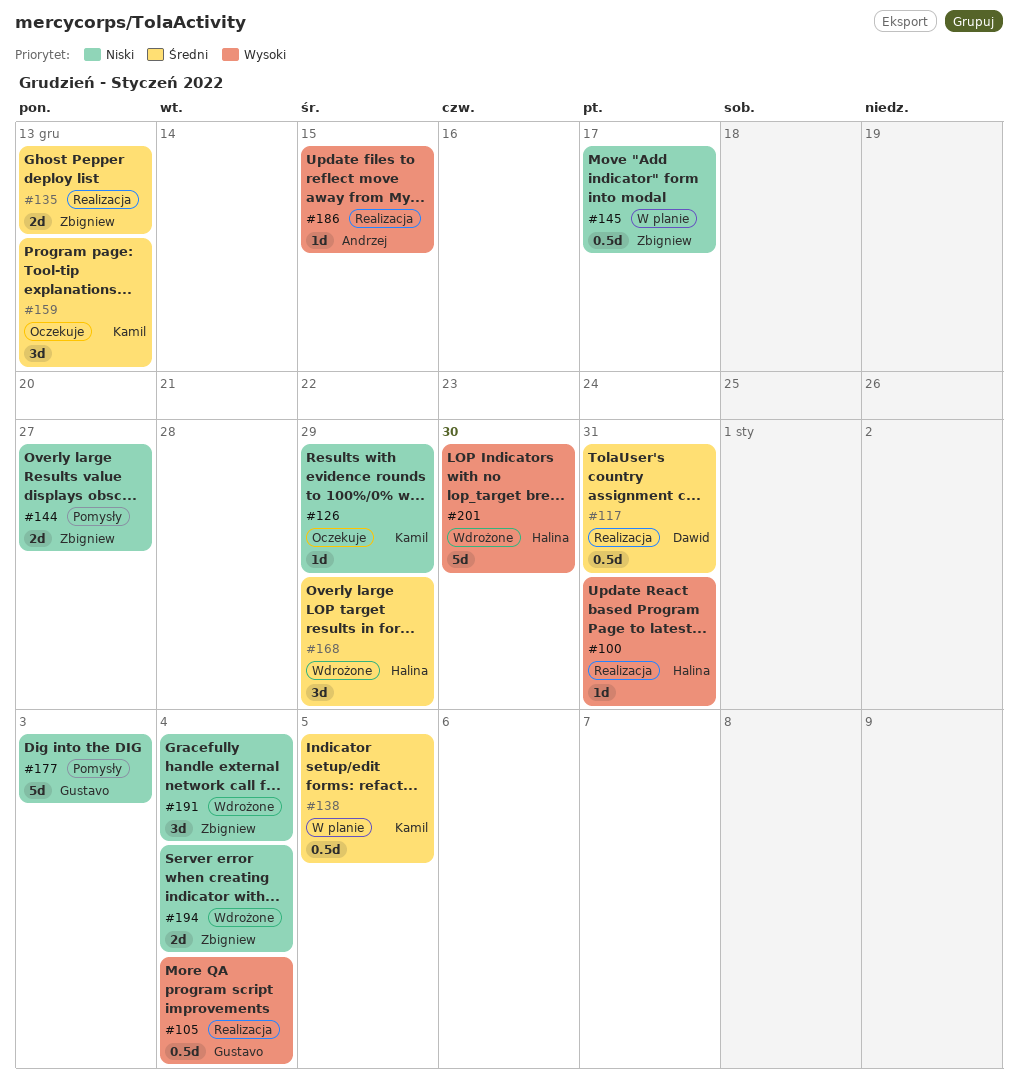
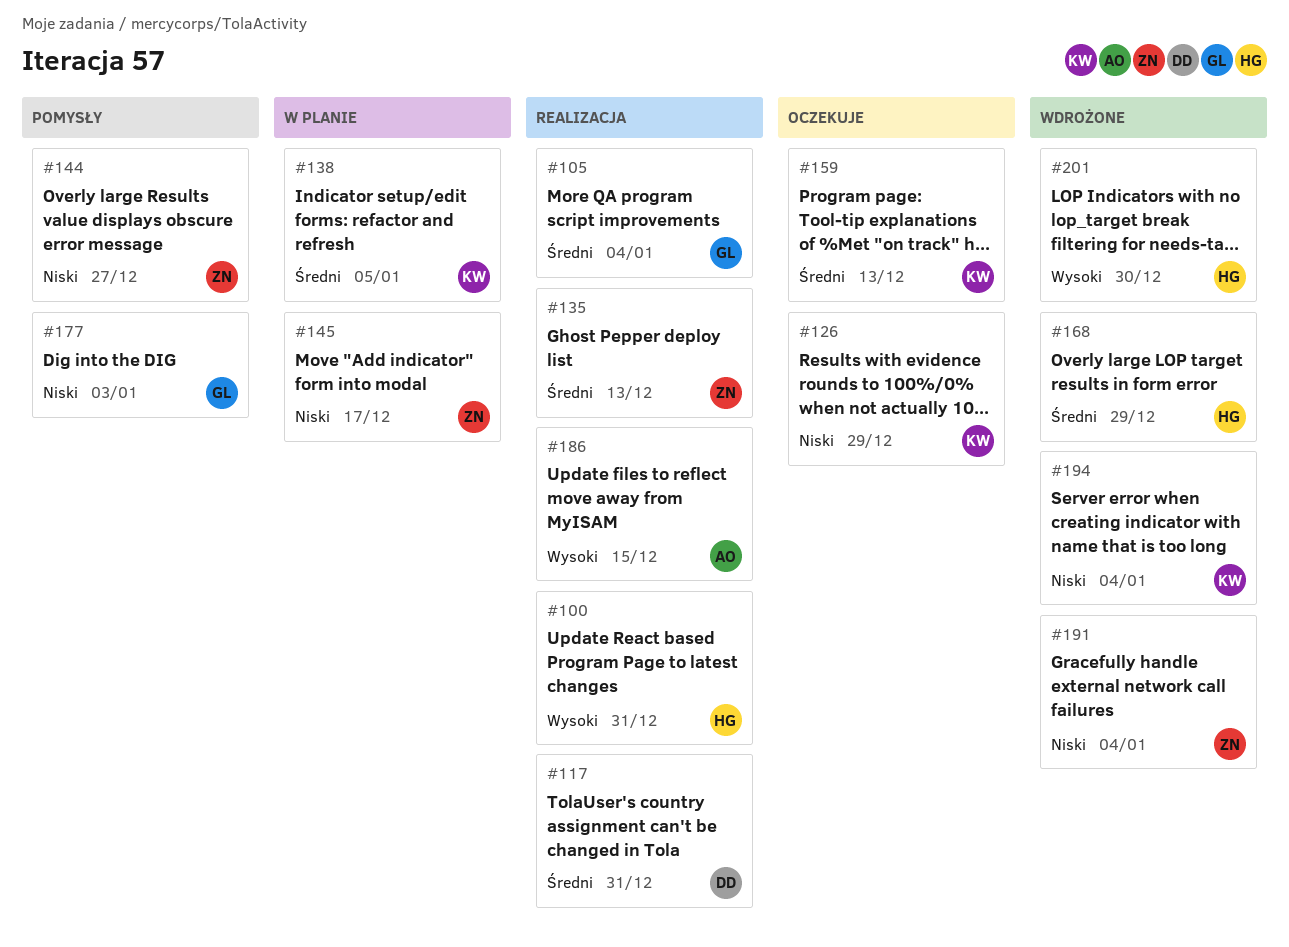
#105, priority: Wysoki -> Średni
#194, owner: Zbigniew -> Kamil

